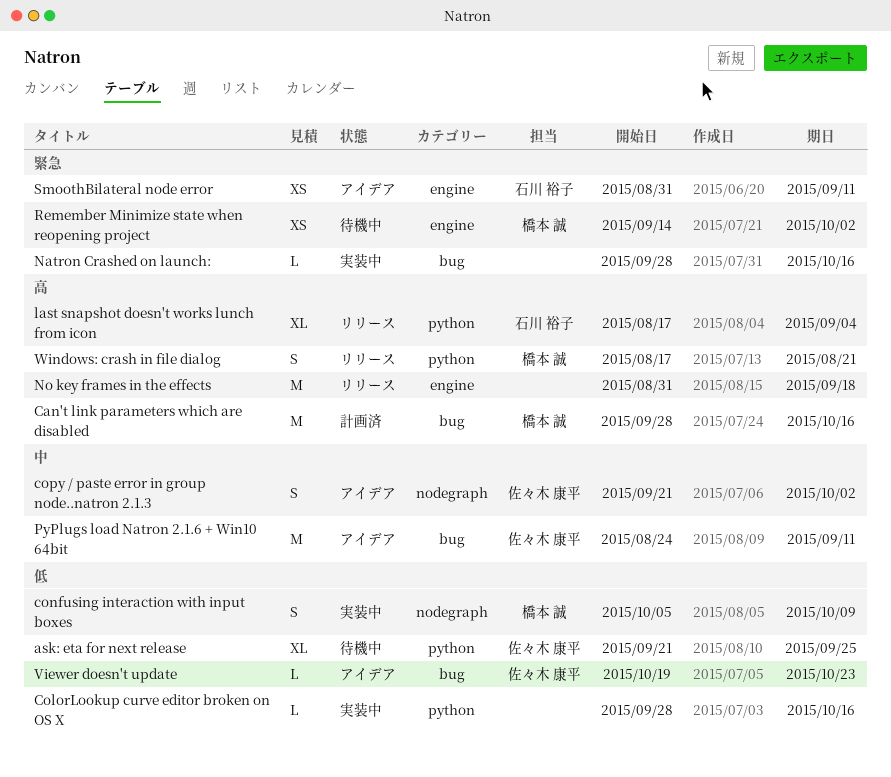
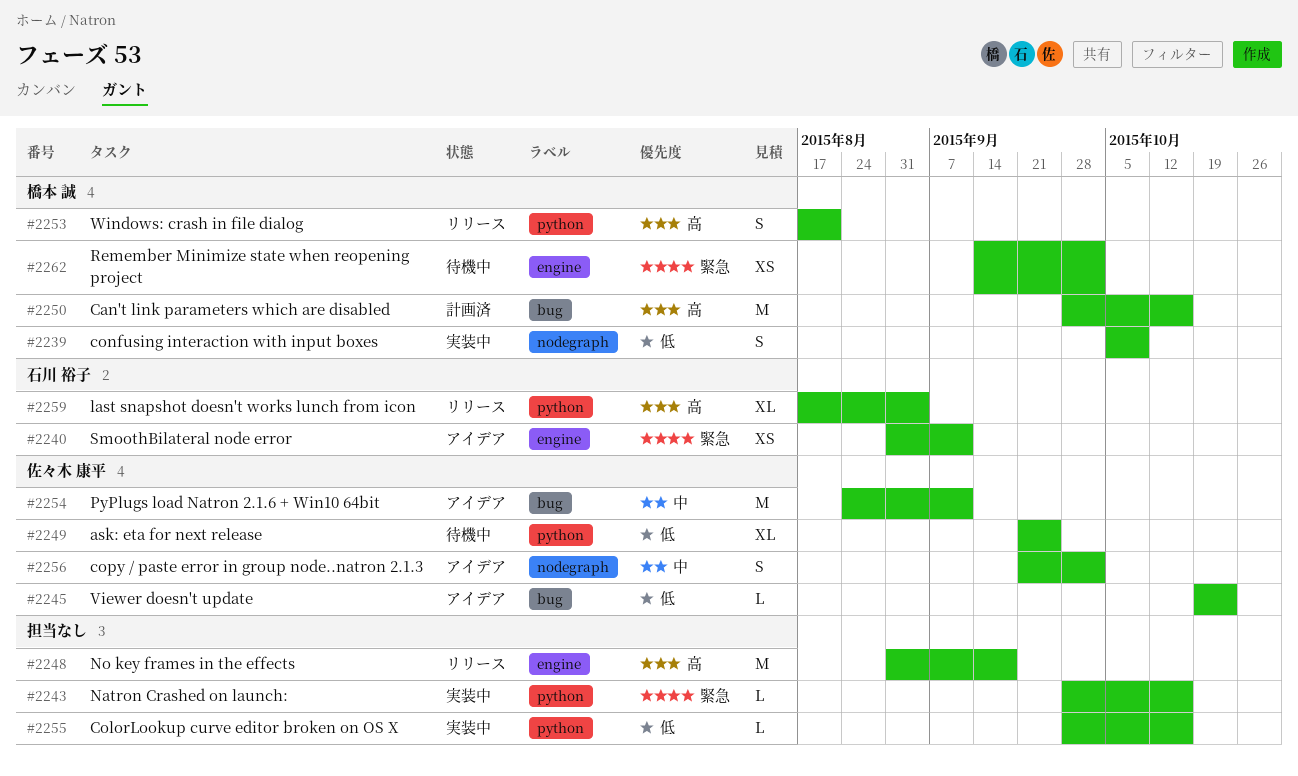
Natron Crashed on launch:, label: bug -> python

